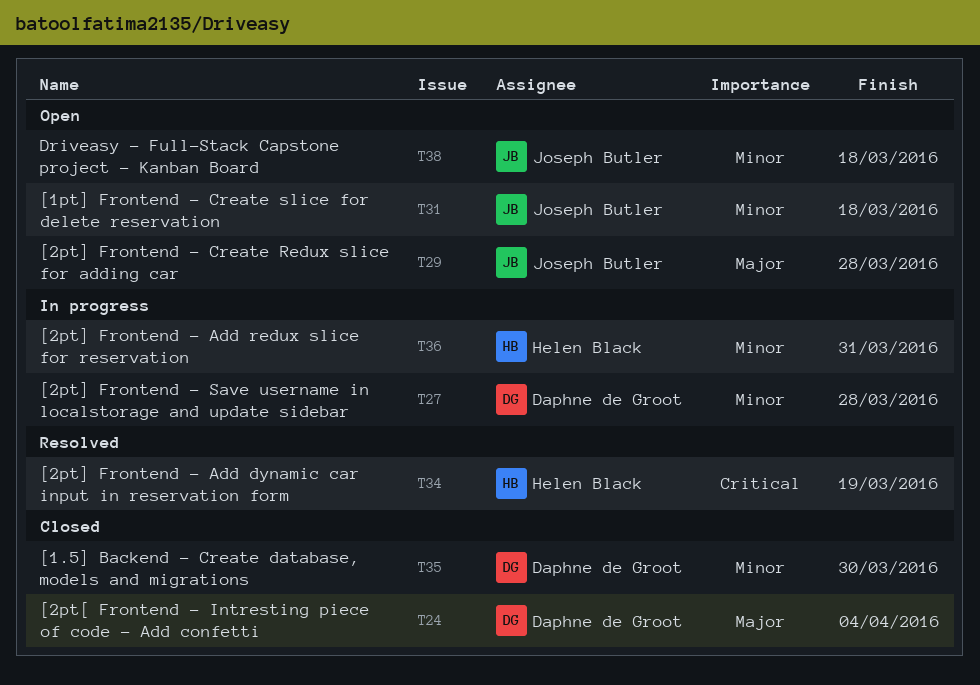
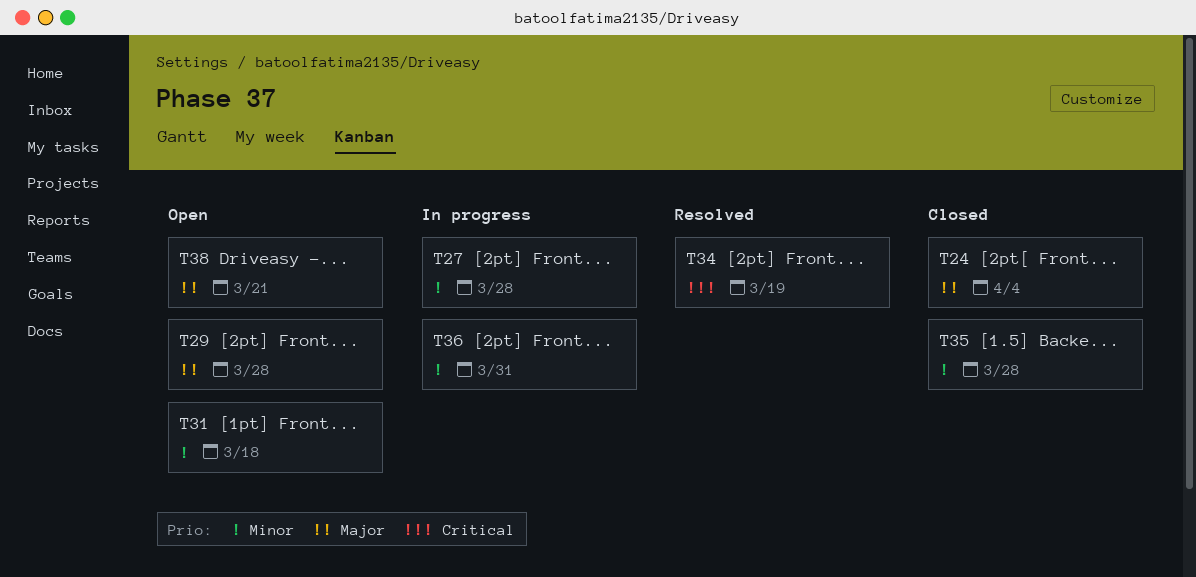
T35, due: Mar 30 -> Mar 28
T38, priority: Minor -> Major
T38, due: Mar 18 -> Mar 21

